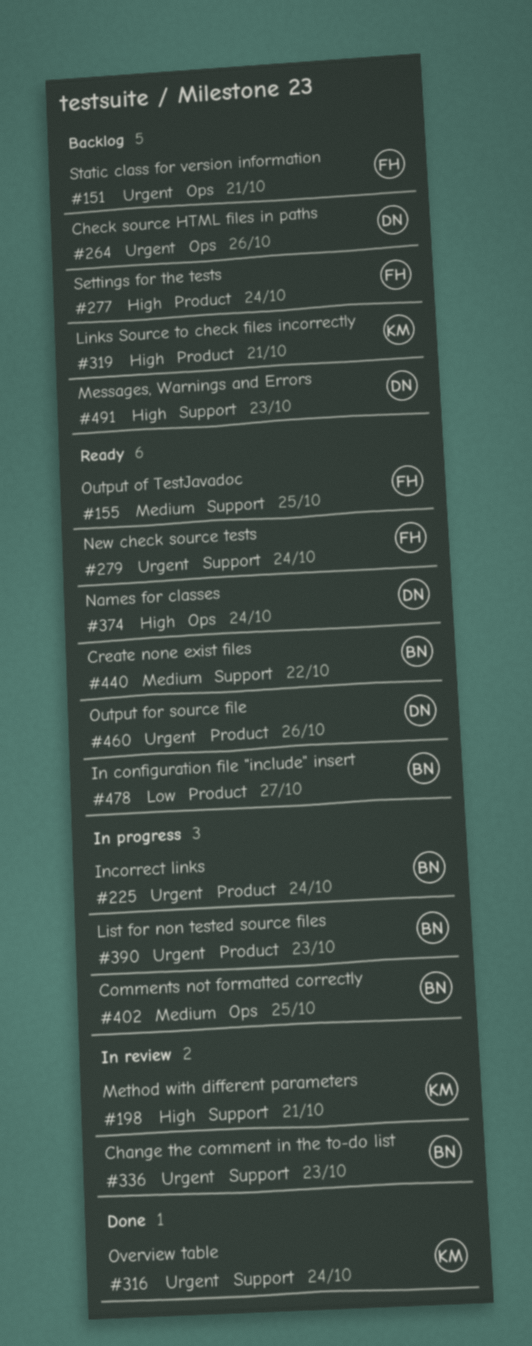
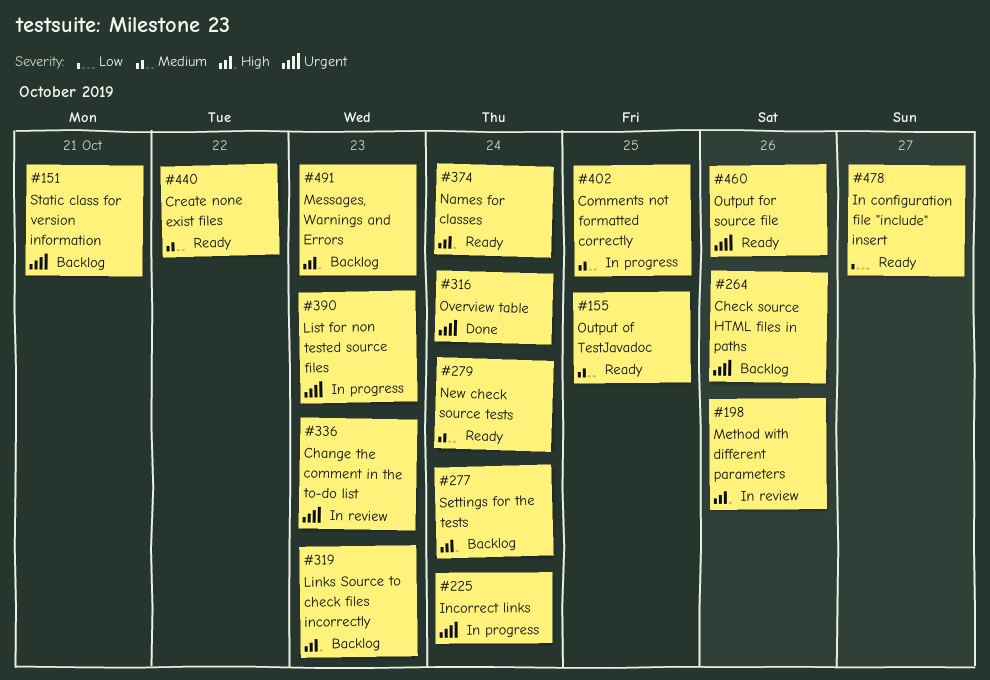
#198, due: Oct 21 -> Oct 26
#279, priority: Urgent -> Medium
#319, due: Oct 21 -> Oct 23

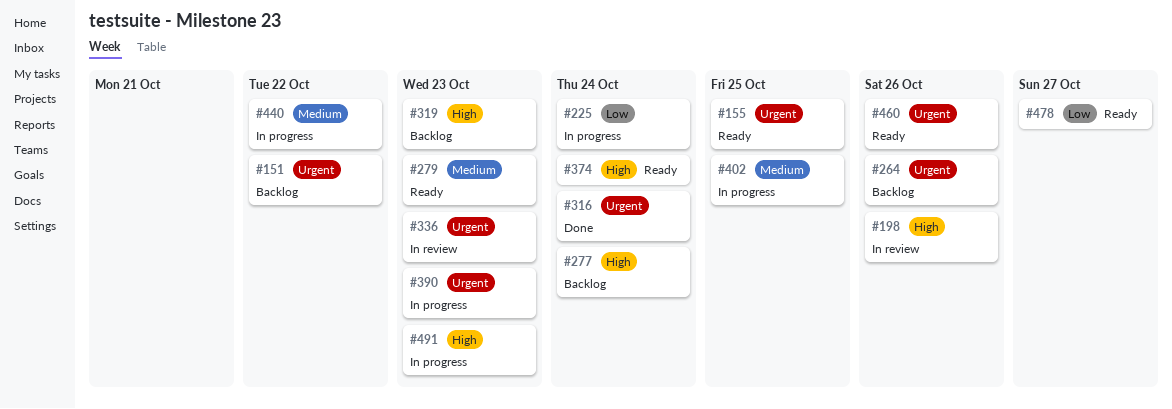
#151, due: Oct 21 -> Oct 22
#155, priority: Medium -> Urgent
#225, priority: Urgent -> Low
#279, due: Oct 24 -> Oct 23
#440, status: Ready -> In progress
#491, status: Backlog -> In progress

